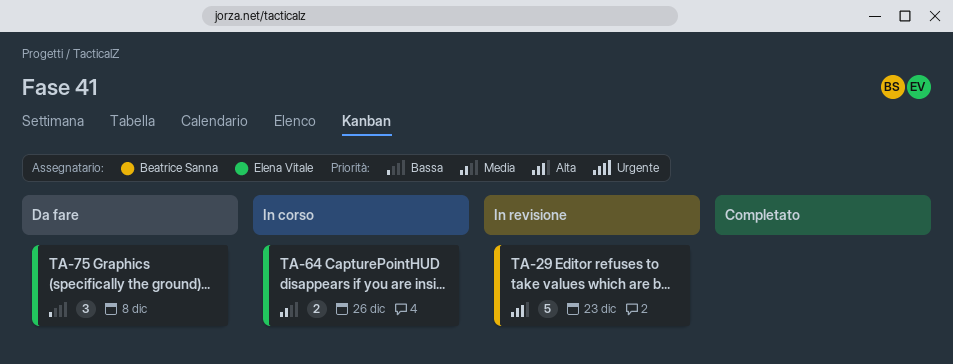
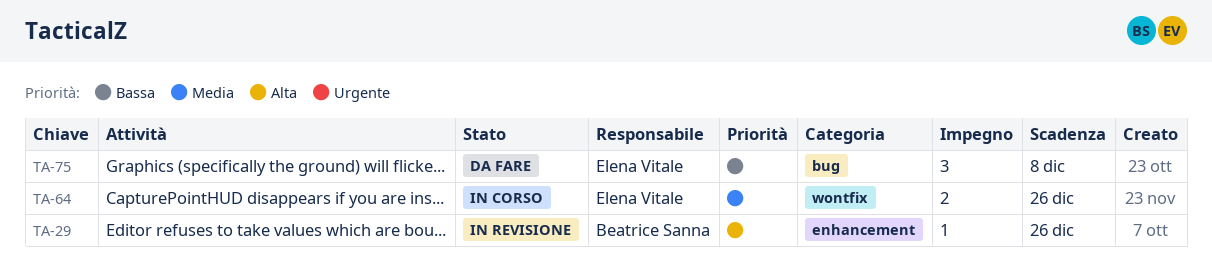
TA-29, estimate: 5 -> 1
TA-29, due: Dec 23 -> Dec 26

